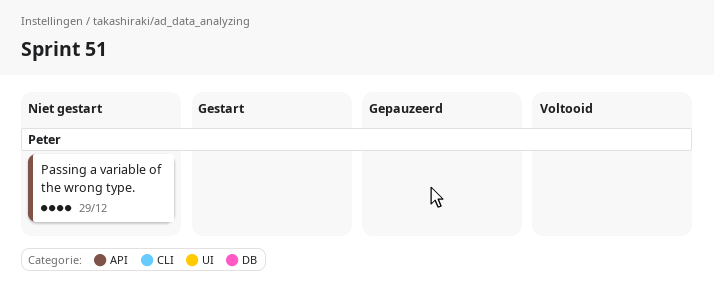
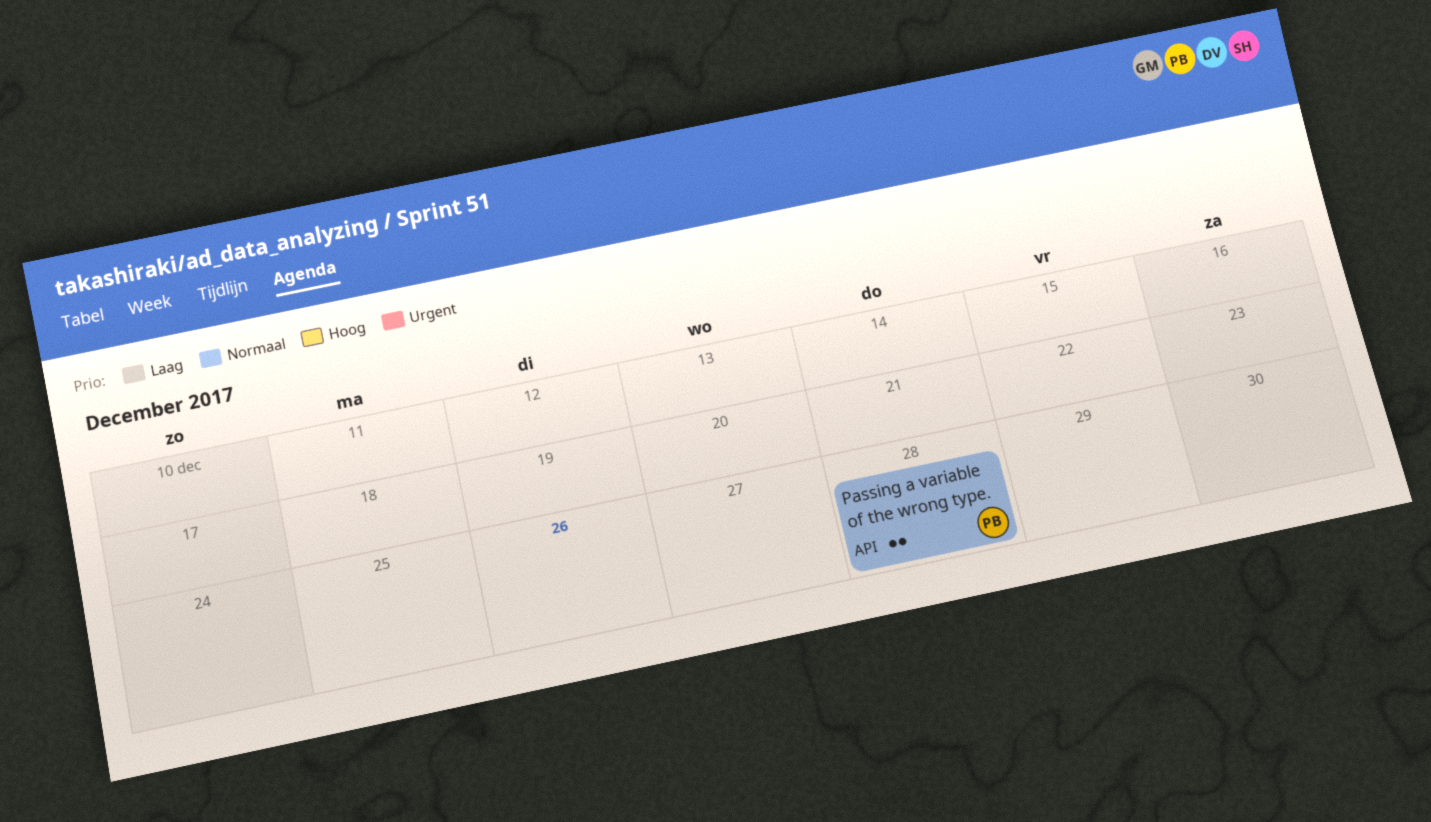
Passing a variable of the wrong type., estimate: 4 -> 2
Passing a variable of the wrong type., due: Dec 29 -> Dec 28

